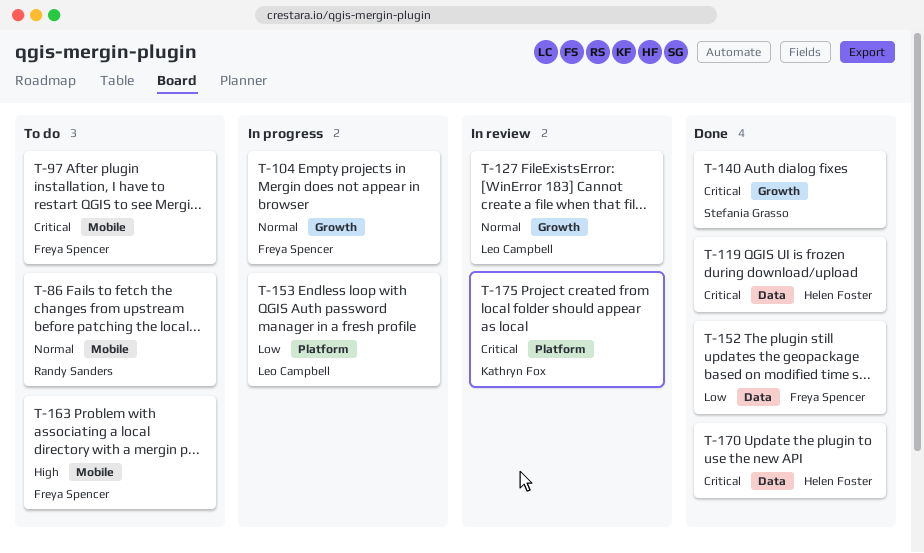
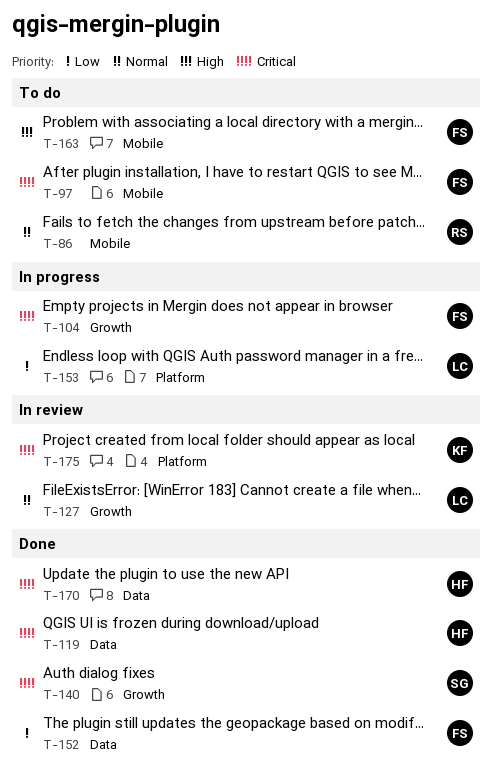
T-104, priority: Normal -> Critical

